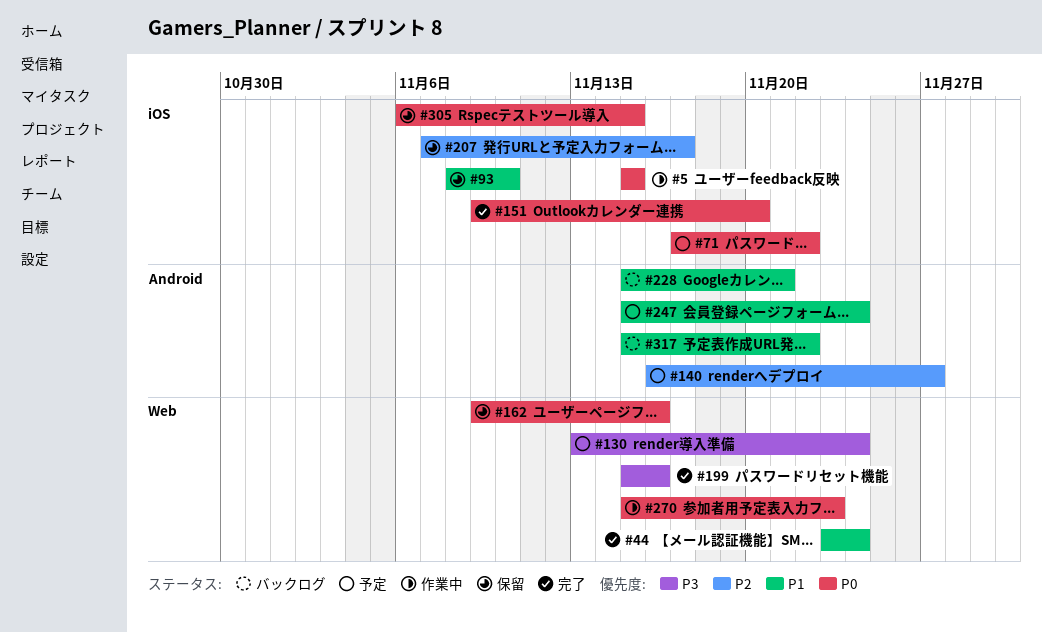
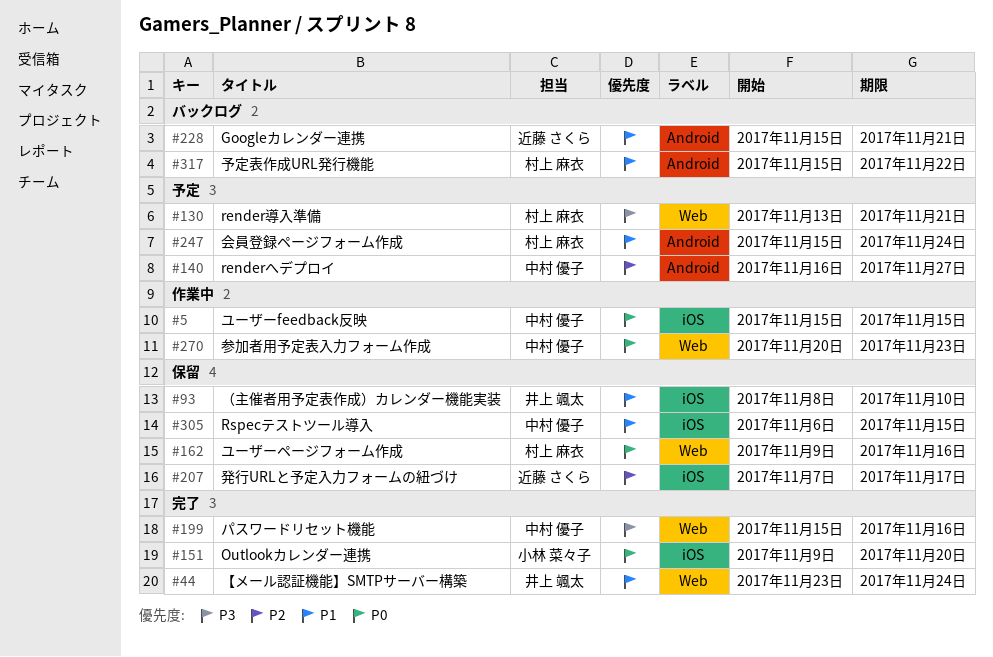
#71: present -> none
#130, due: Nov 24 -> Nov 21
#270, start: Nov 15 -> Nov 20
#305, priority: P0 -> P1

